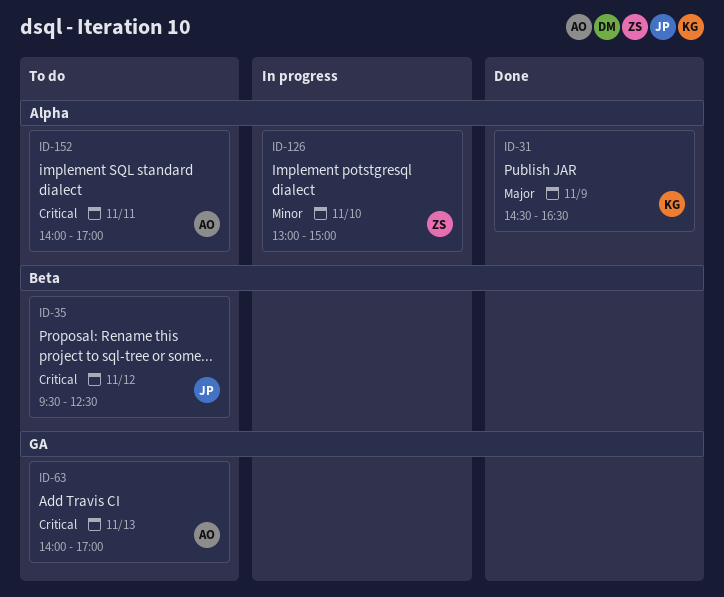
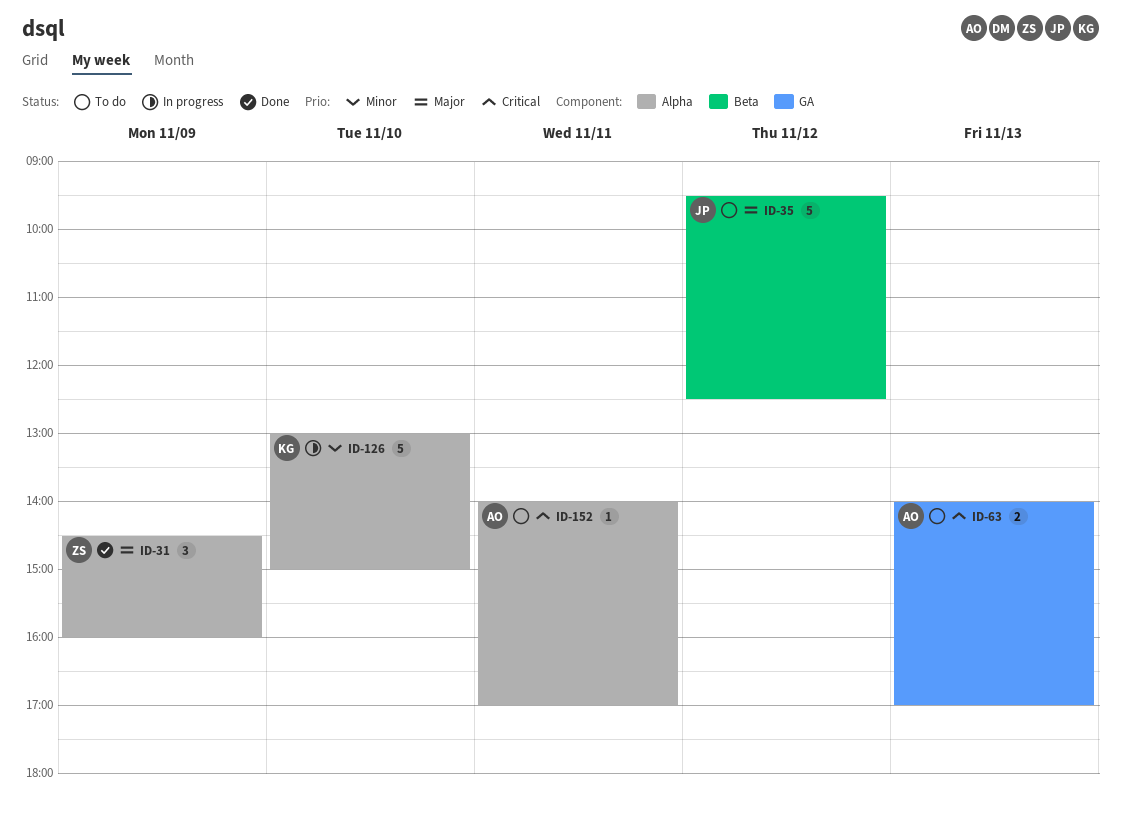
ID-31, owner: KG -> ZS
ID-31, ends: 16:30 -> 16:00
ID-35, priority: Critical -> Major
ID-126, owner: ZS -> KG

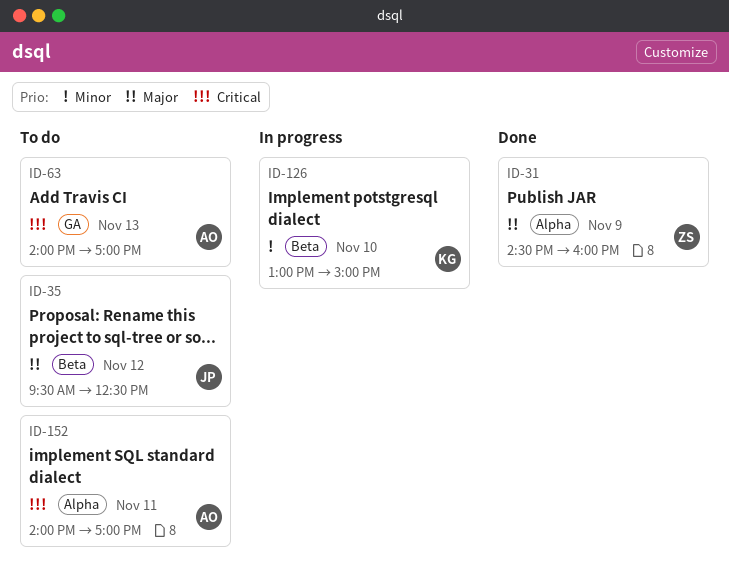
ID-126, label: Alpha -> Beta

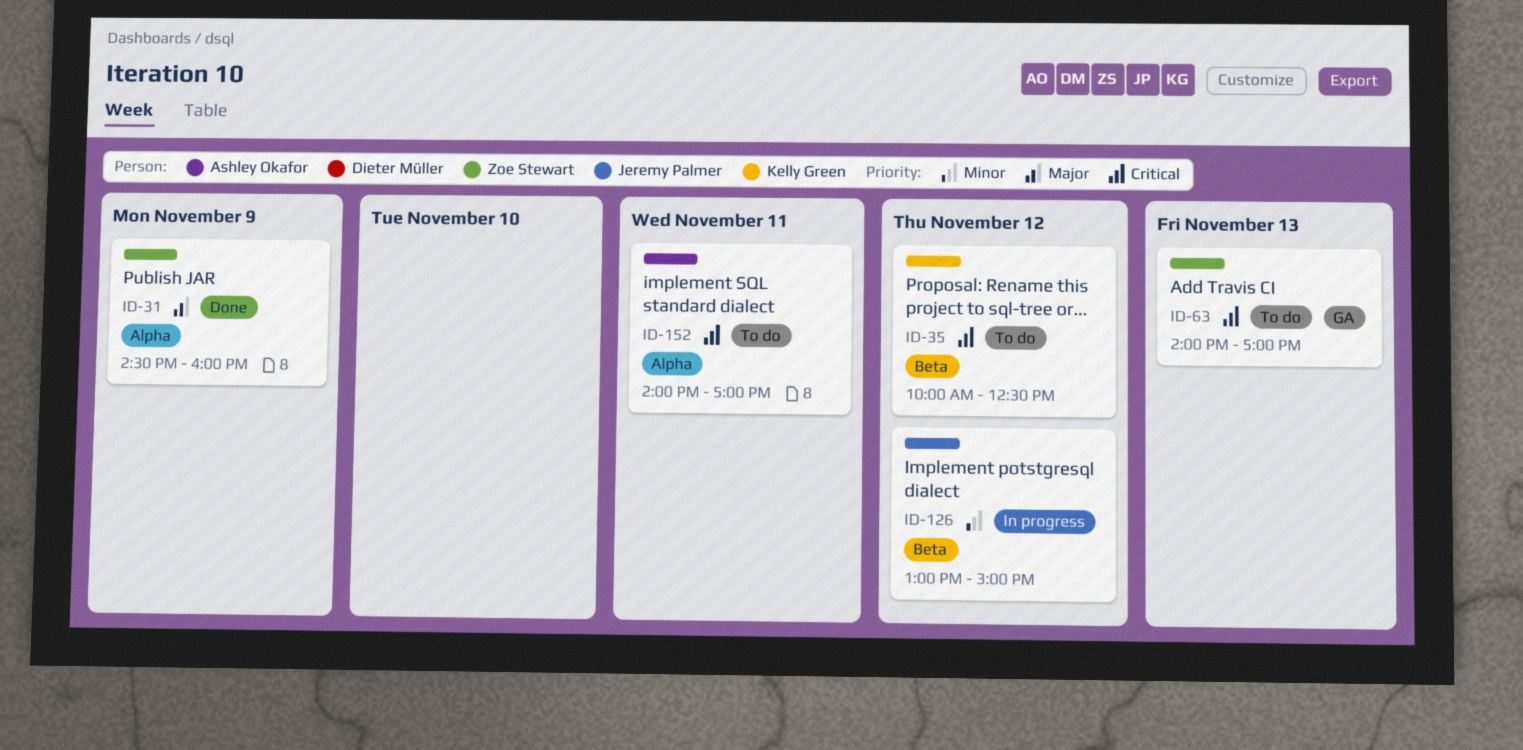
ID-35, owner: Jeremy Palmer -> Kelly Green
ID-35, priority: Major -> Critical
ID-35, begins: 09:30 -> 10:00
ID-63, owner: Ashley Okafor -> Zoe Stewart
ID-126, owner: Kelly Green -> Jeremy Palmer
ID-126, day: Nov 10 -> Nov 12

